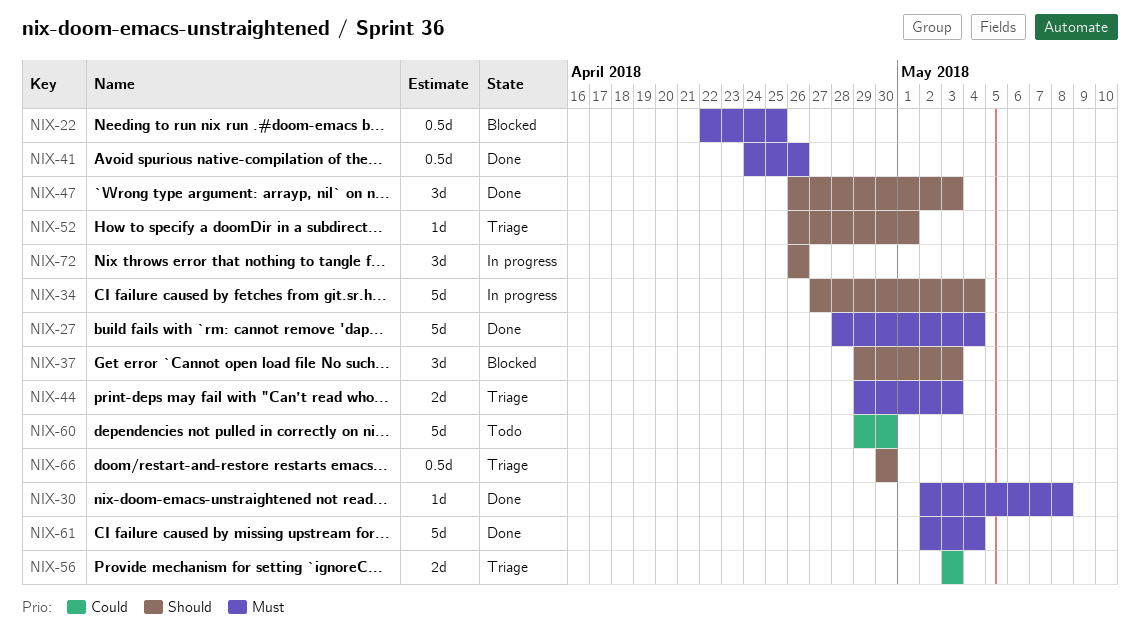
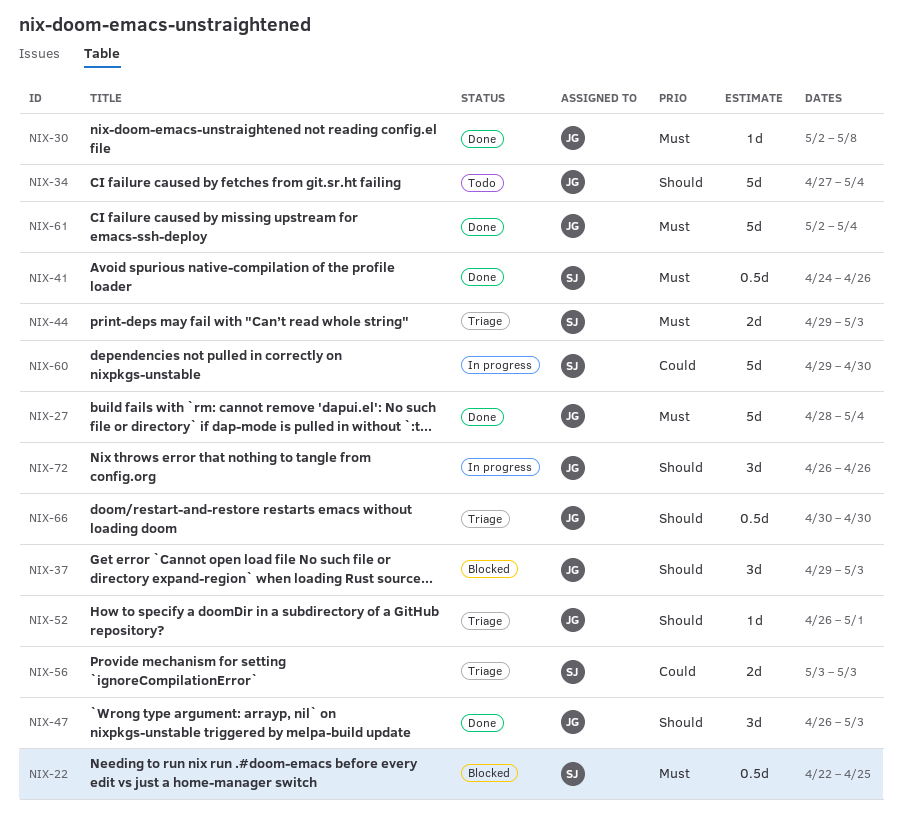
NIX-34, status: In progress -> Todo
NIX-60, status: Todo -> In progress

